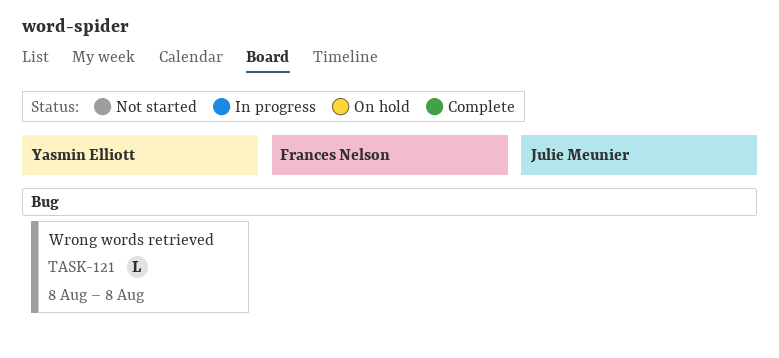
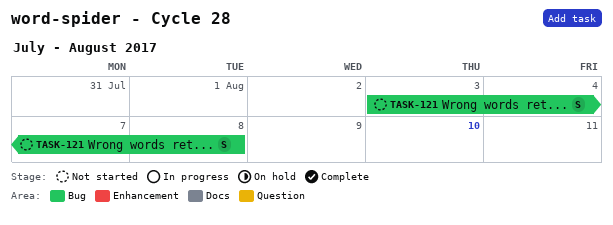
TASK-121, estimate: L -> S
TASK-121, start: Aug 8 -> Aug 3

